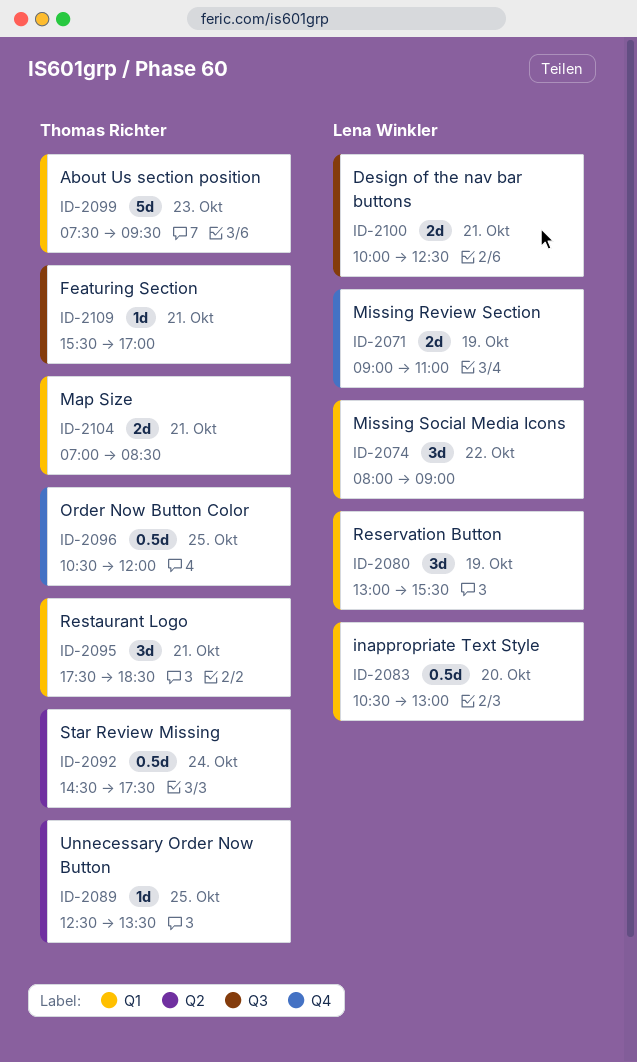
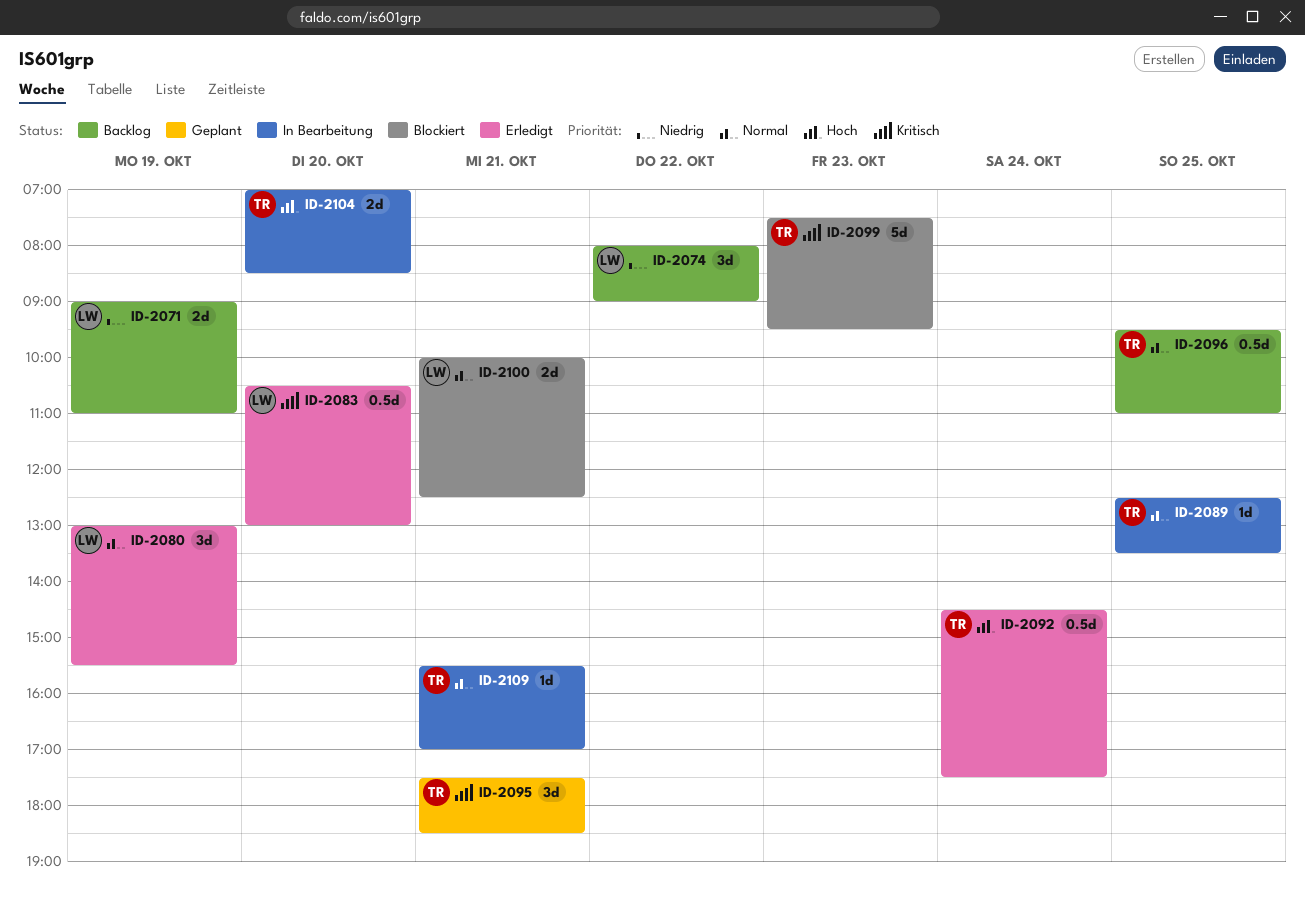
ID-2096, begins: 10:30 -> 09:30
ID-2096, ends: 12:00 -> 11:00
ID-2104, day: Oct 21 -> Oct 20

